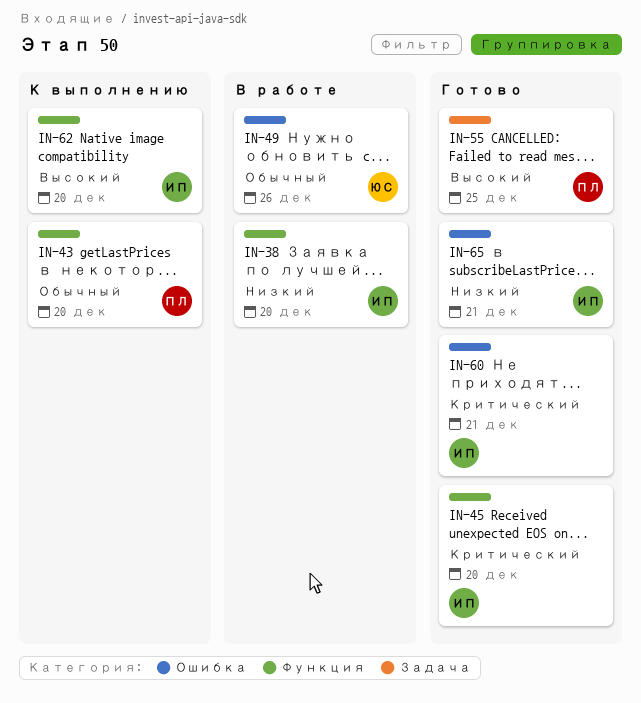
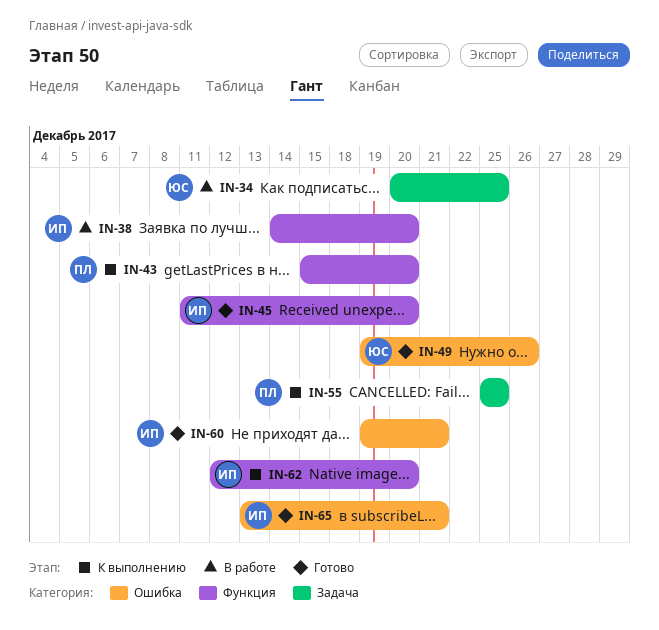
IN-34: none -> present
IN-49, status: В работе -> Готово
IN-55, status: Готово -> К выполнению

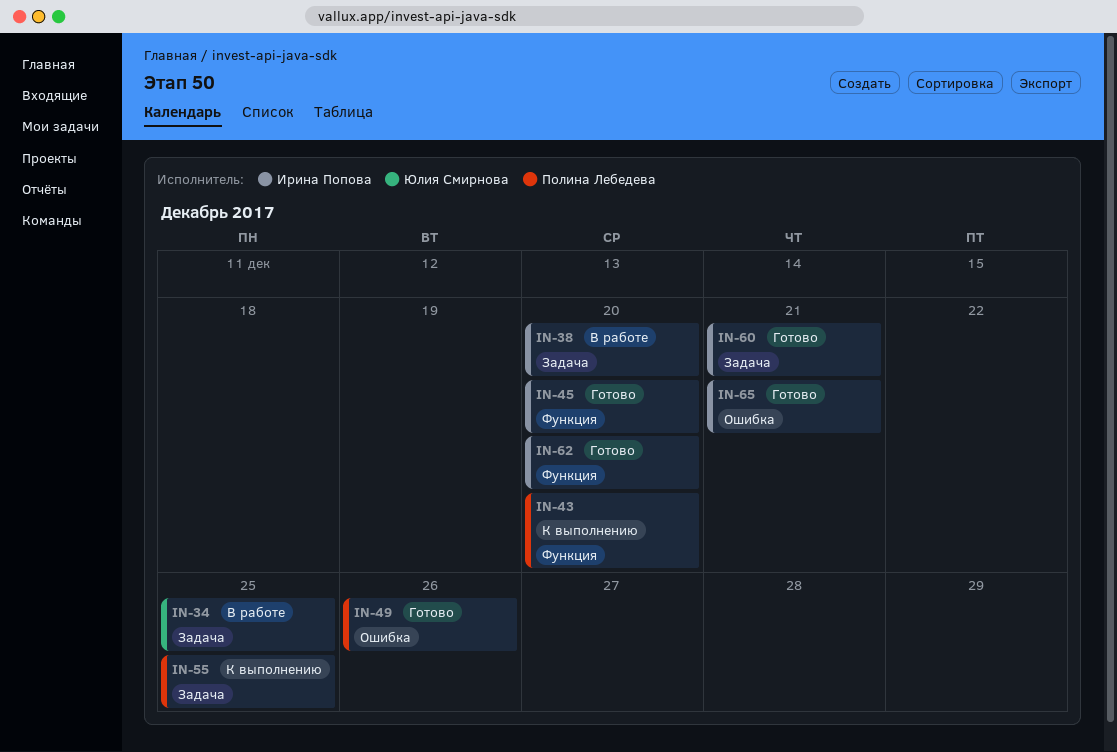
IN-38, label: Функция -> Задача
IN-49, owner: Юлия Смирнова -> Полина Лебедева
IN-60, label: Ошибка -> Задача
IN-62, status: К выполнению -> Готово

